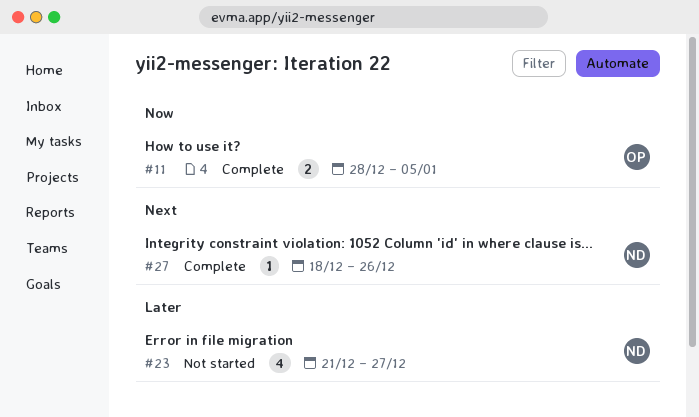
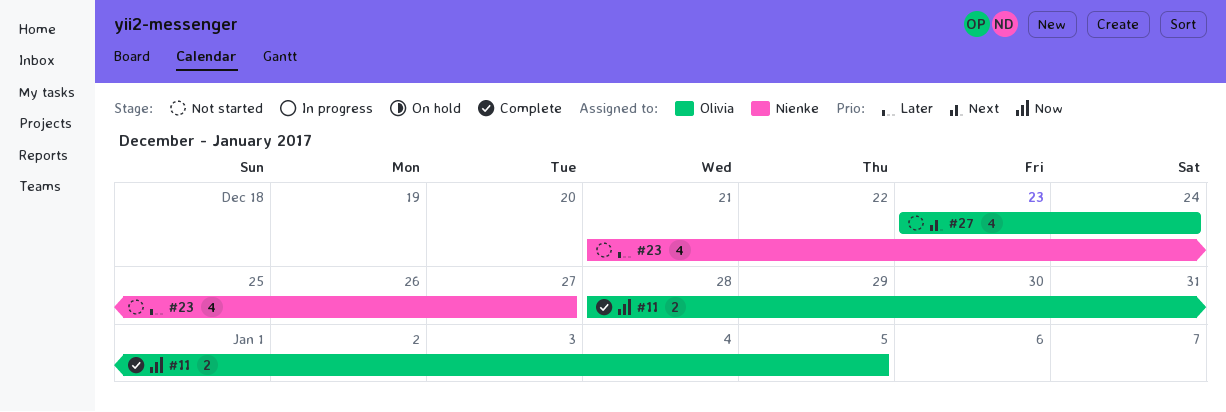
#27, status: Complete -> Not started
#27, owner: Nienke -> Olivia
#27, estimate: 1 -> 4
#27, start: Dec 18 -> Dec 23
#27, due: Dec 26 -> Dec 24

